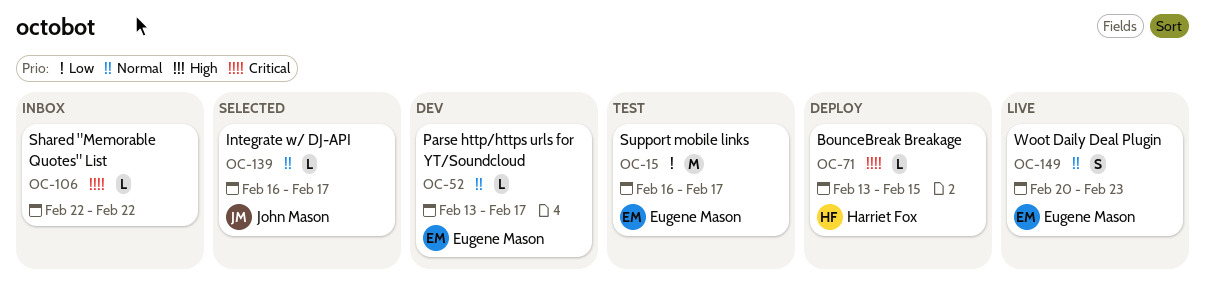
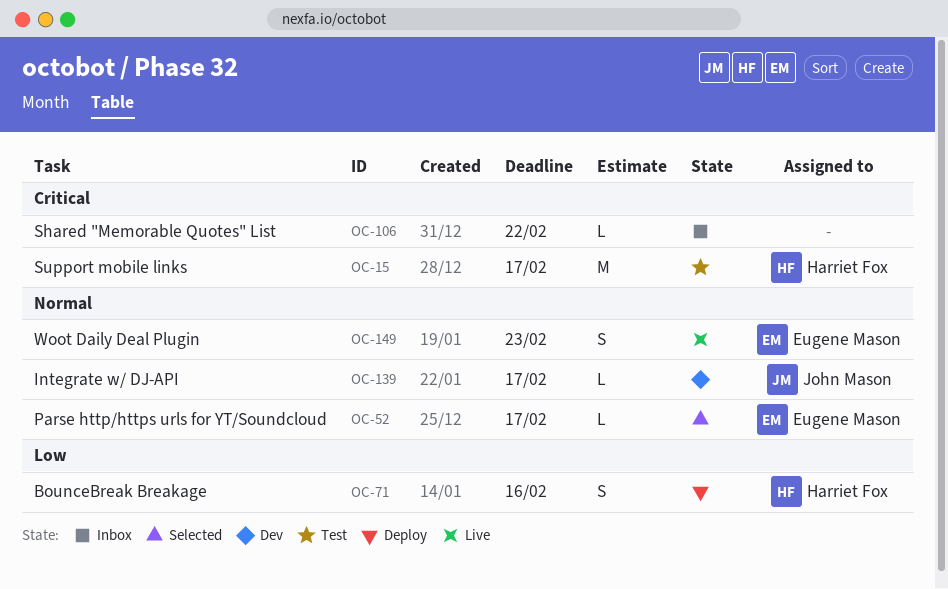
OC-15, owner: Eugene Mason -> Harriet Fox
OC-15, priority: Low -> Critical
OC-52, status: Dev -> Selected
OC-71, priority: Critical -> Low
OC-71, estimate: L -> S
OC-71, due: Feb 15 -> Feb 16
OC-139, status: Selected -> Dev

